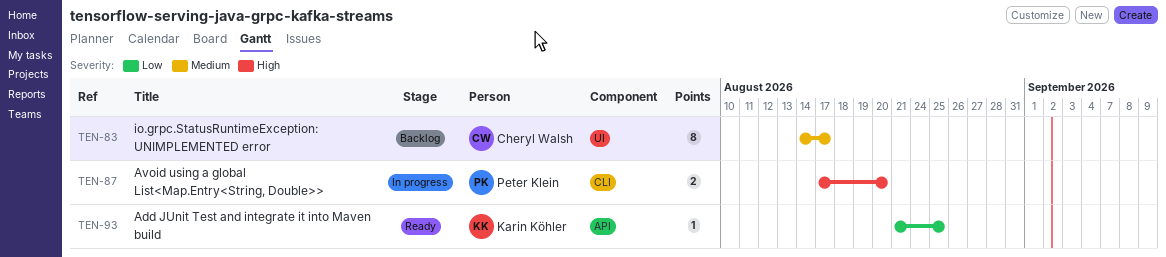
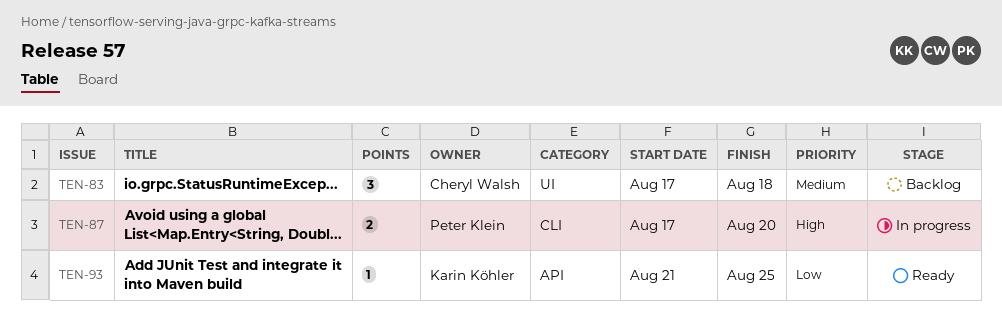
TEN-83, estimate: 8 -> 3
TEN-83, start: Aug 14 -> Aug 17
TEN-83, due: Aug 17 -> Aug 18

